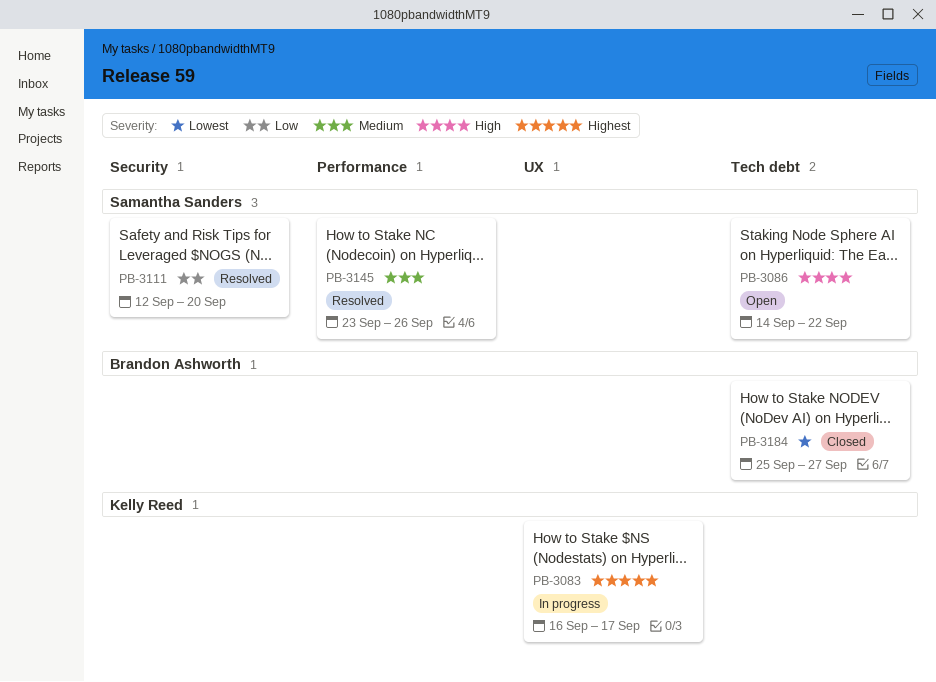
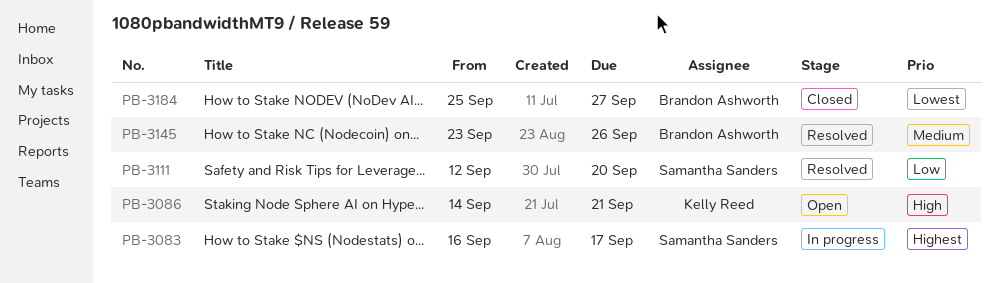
PB-3083, owner: Kelly Reed -> Samantha Sanders
PB-3086, owner: Samantha Sanders -> Kelly Reed
PB-3086, due: Sep 22 -> Sep 21
PB-3145, owner: Samantha Sanders -> Brandon Ashworth

